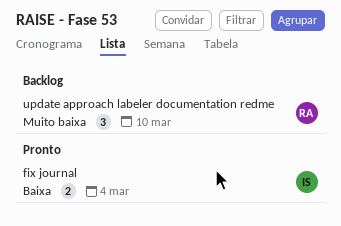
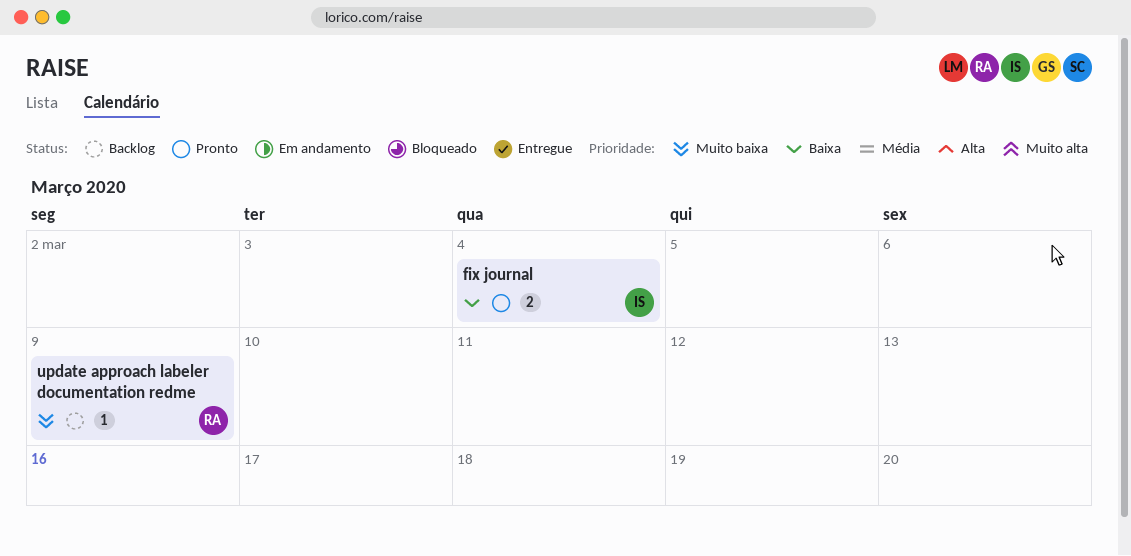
update approach labeler documentation redme, estimate: 3 -> 1
update approach labeler documentation redme, due: Mar 10 -> Mar 9

